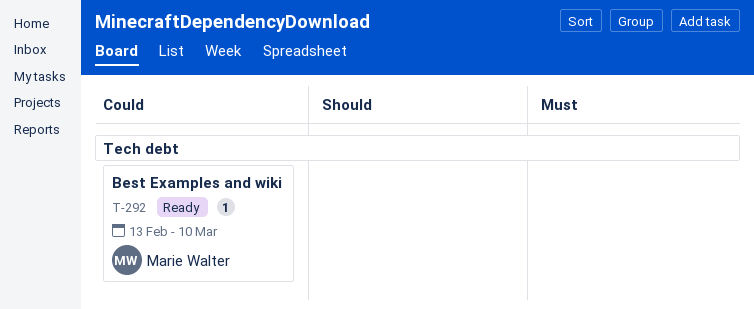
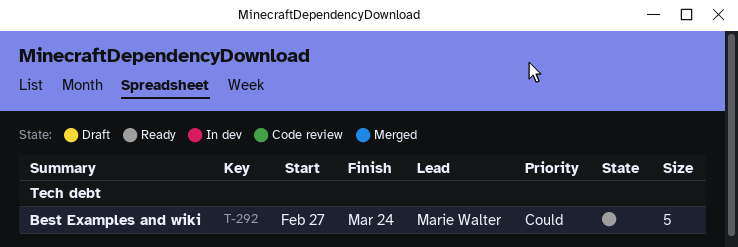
T-292, estimate: 1 -> 5
T-292, start: Feb 13 -> Feb 27
T-292, due: Mar 10 -> Mar 24

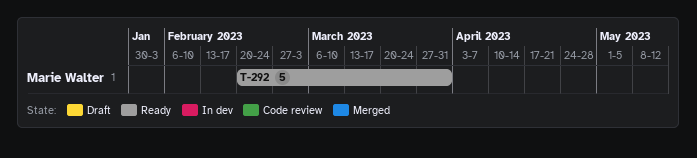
T-292, start: Feb 27 -> Feb 20
T-292, due: Mar 24 -> Mar 31

